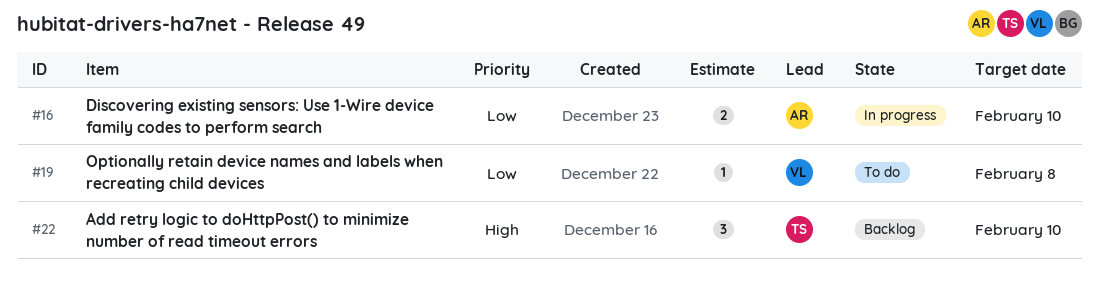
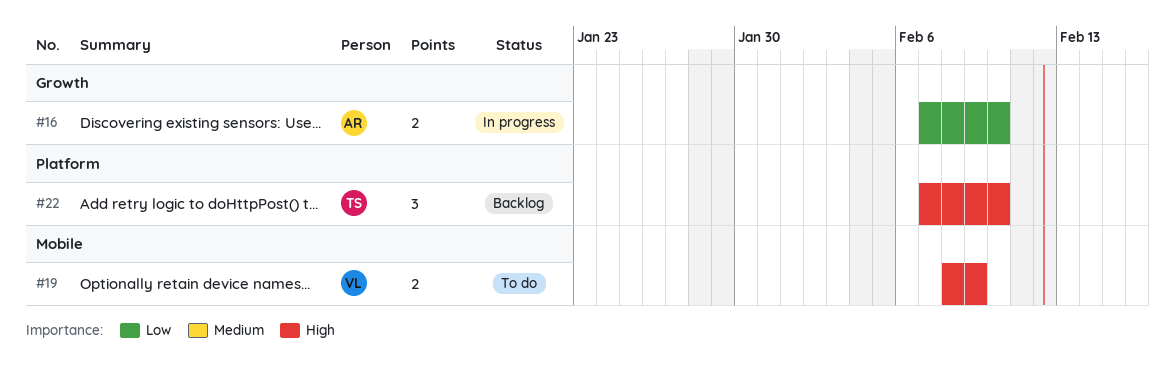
#19, priority: Low -> High
#19, estimate: 1 -> 2
#19, due: Feb 8 -> Feb 9

